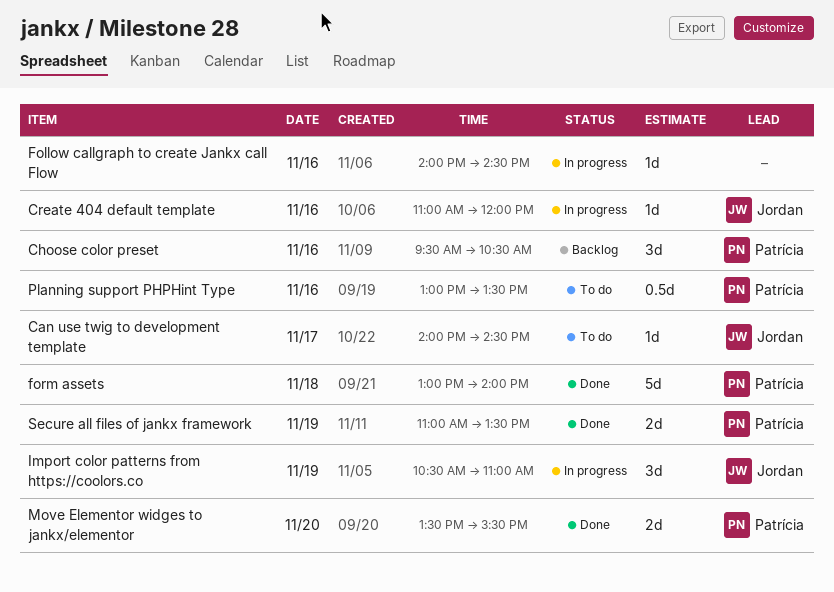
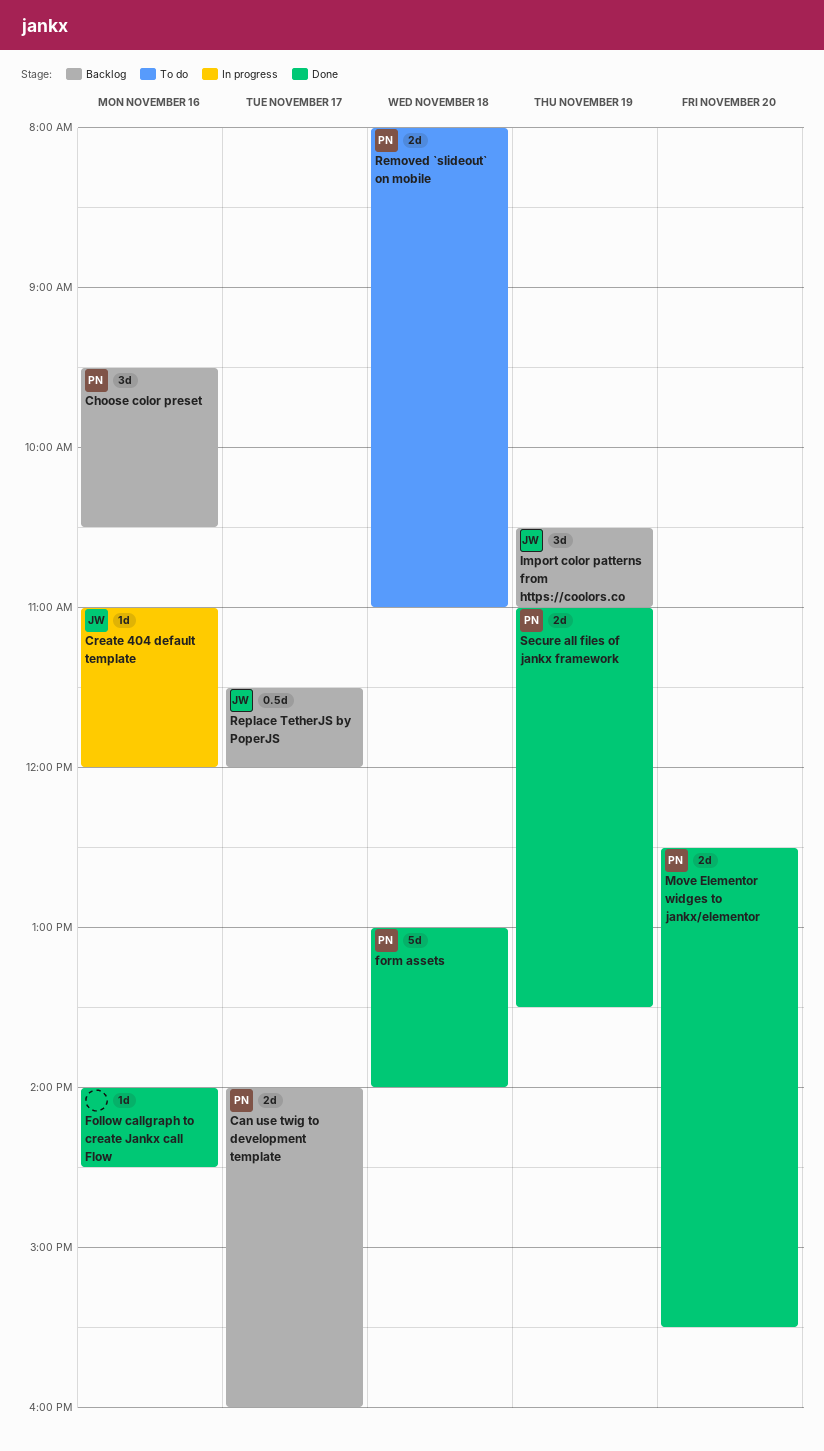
Can use twig to development template, status: To do -> Backlog
Can use twig to development template, owner: Jordan -> Patrícia
Can use twig to development template, estimate: 1d -> 2d
Can use twig to development template, ends: 14:30 -> 16:00
Follow callgraph to create Jankx call Flow, status: In progress -> Done
Import color patterns from https://coolors.co, status: In progress -> Backlog
Move Elementor widges to jankx/elementor, begins: 13:30 -> 12:30
Planning support PHPHint Type: present -> none
Removed `slideout` on mobile: none -> present
Replace TetherJS by PoperJS: none -> present

